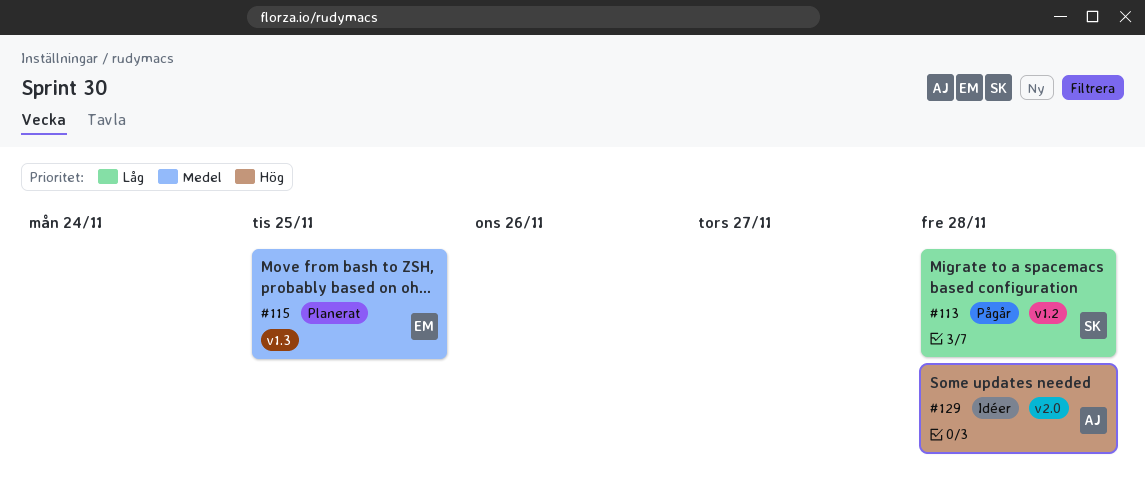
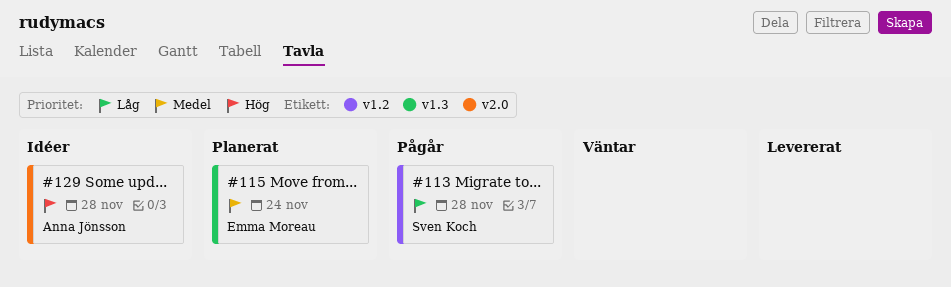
#115, due: Nov 25 -> Nov 24

